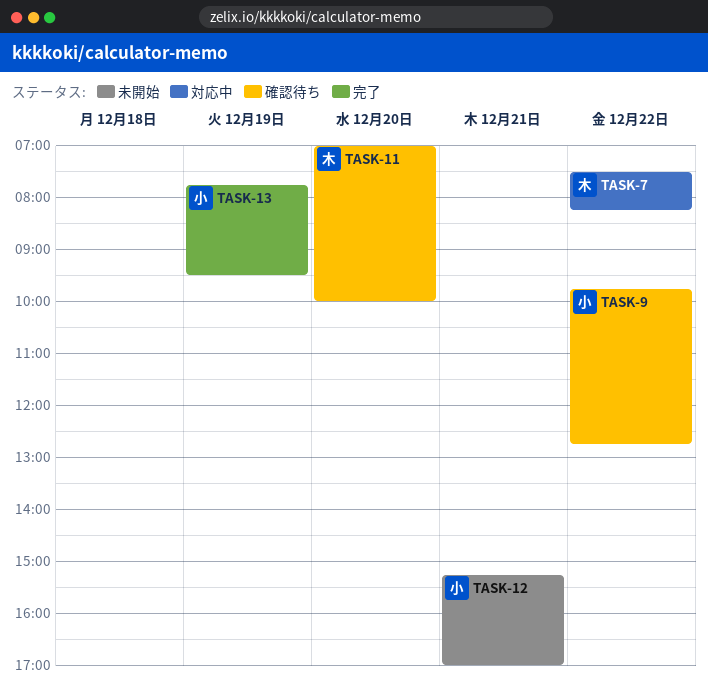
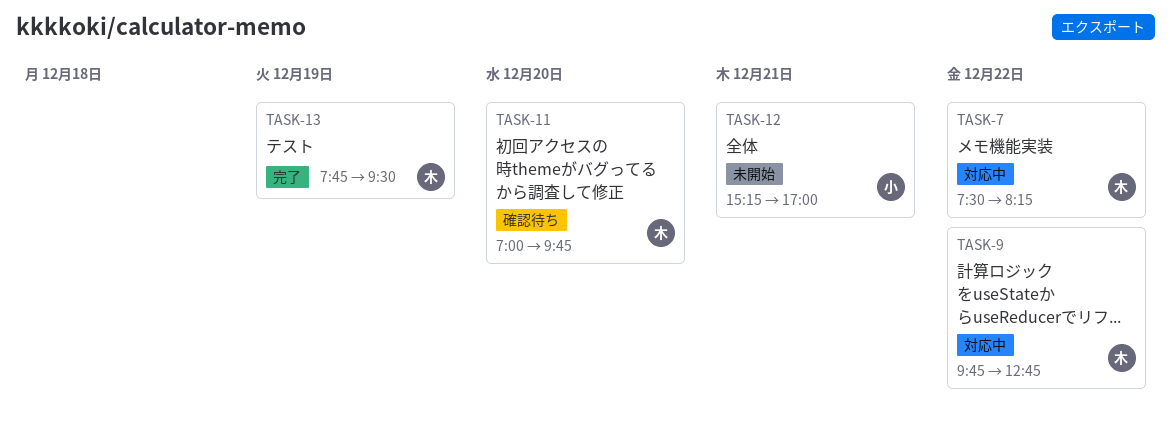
TASK-9, status: 確認待ち -> 対応中
TASK-9, owner: 小 -> 木
TASK-11, ends: 10:00 -> 09:45
TASK-13, owner: 小 -> 木

